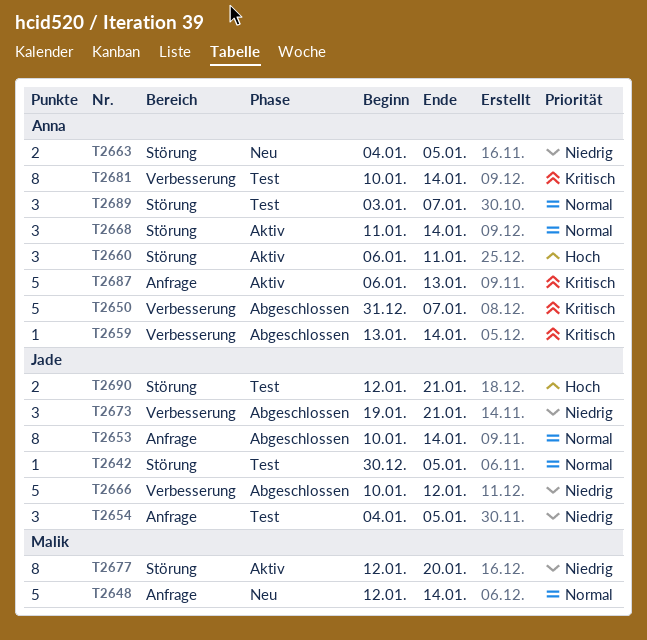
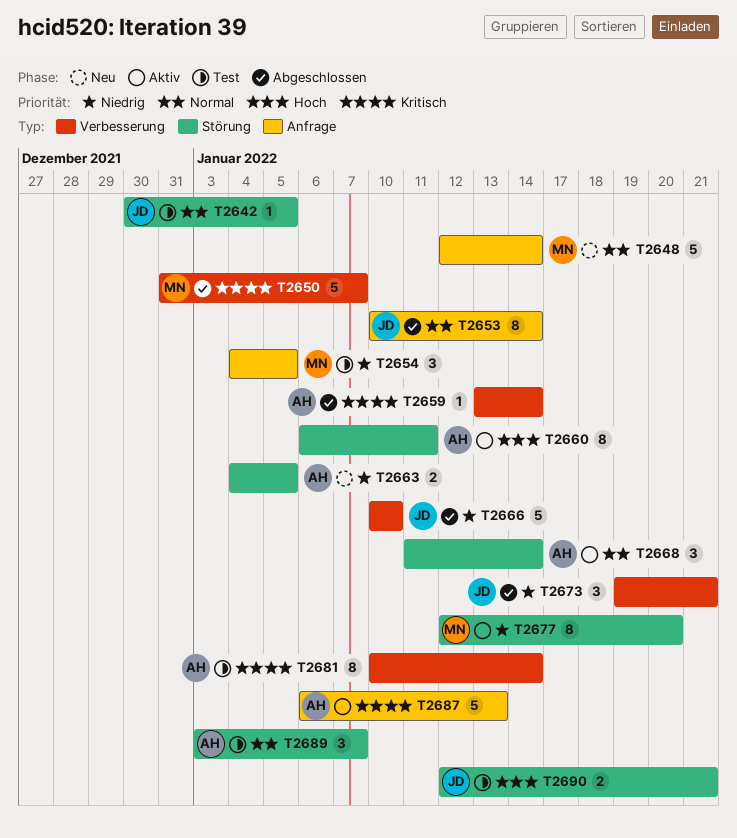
T2650, owner: Anna -> Malik
T2654, owner: Jade -> Malik
T2660, estimate: 3 -> 8
T2666, due: Jan 12 -> Jan 10

